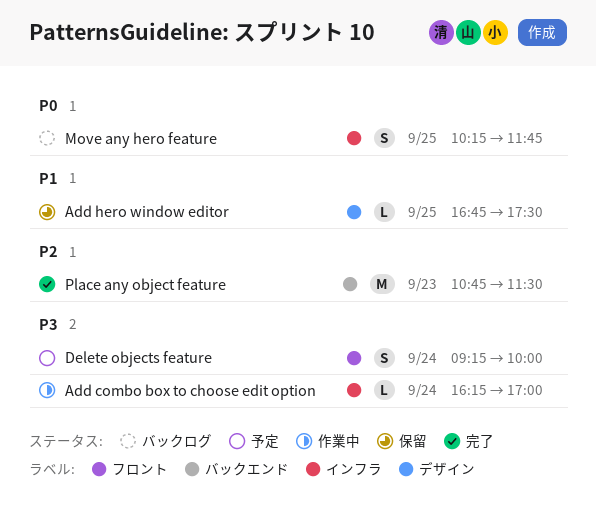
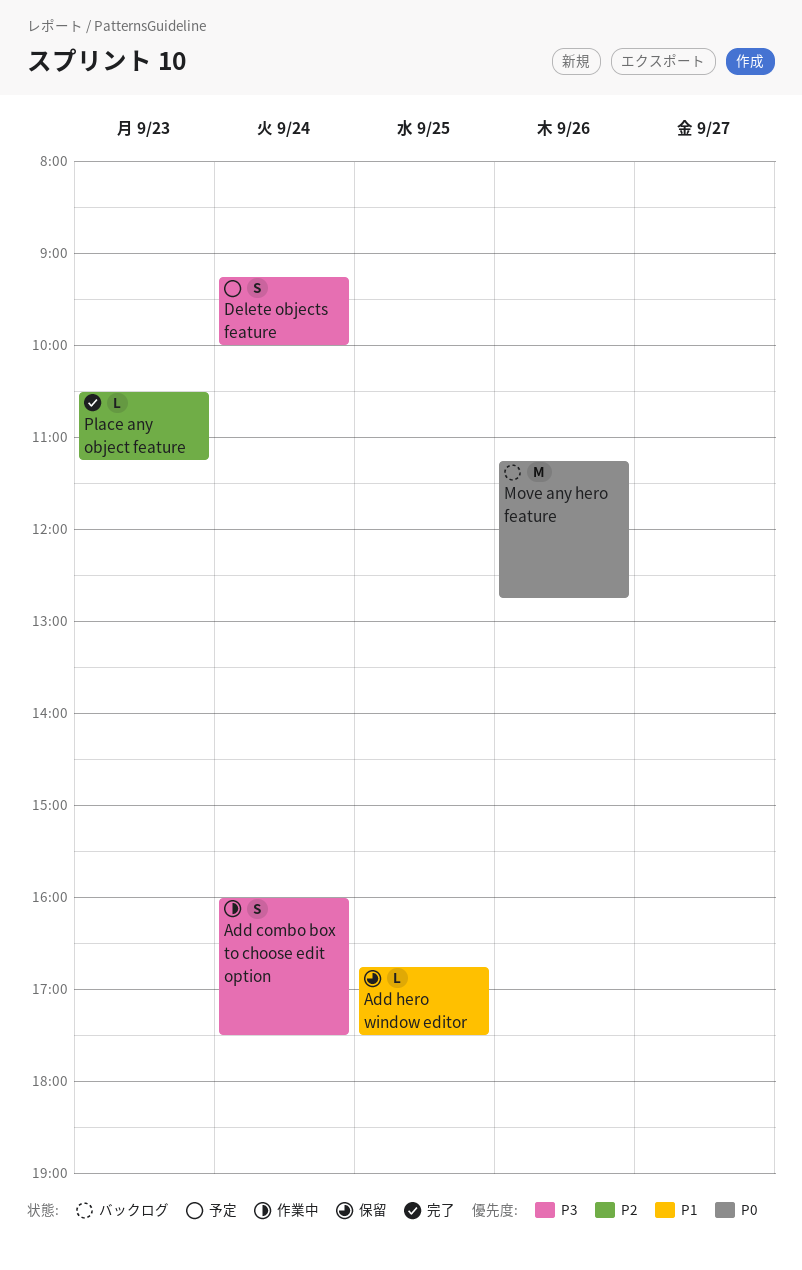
Add combo box to choose edit option, estimate: L -> S
Add combo box to choose edit option, begins: 16:15 -> 16:00
Add combo box to choose edit option, ends: 17:00 -> 17:30
Move any hero feature, estimate: S -> M
Move any hero feature, day: Sep 25 -> Sep 26
Move any hero feature, begins: 10:15 -> 11:15
Move any hero feature, ends: 11:45 -> 12:45
Place any object feature, estimate: M -> L
Place any object feature, begins: 10:45 -> 10:30
Place any object feature, ends: 11:30 -> 11:15

